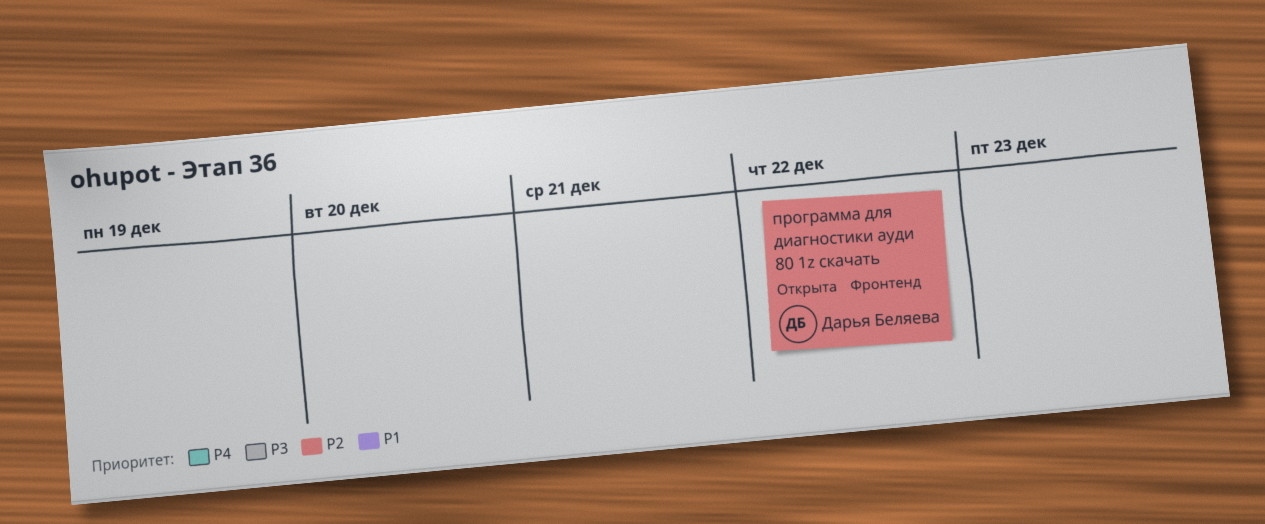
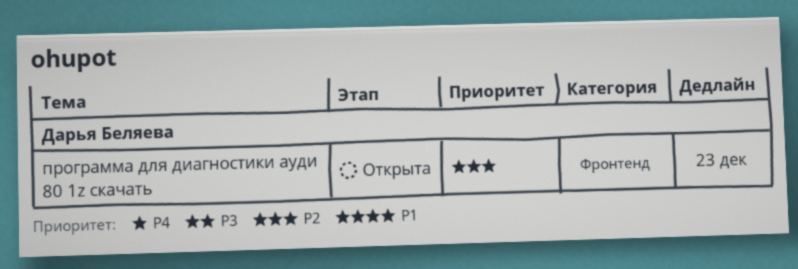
программа для диагностики ауди 80 1z скачать, due: Dec 22 -> Dec 23

